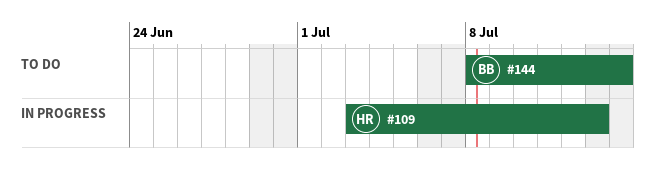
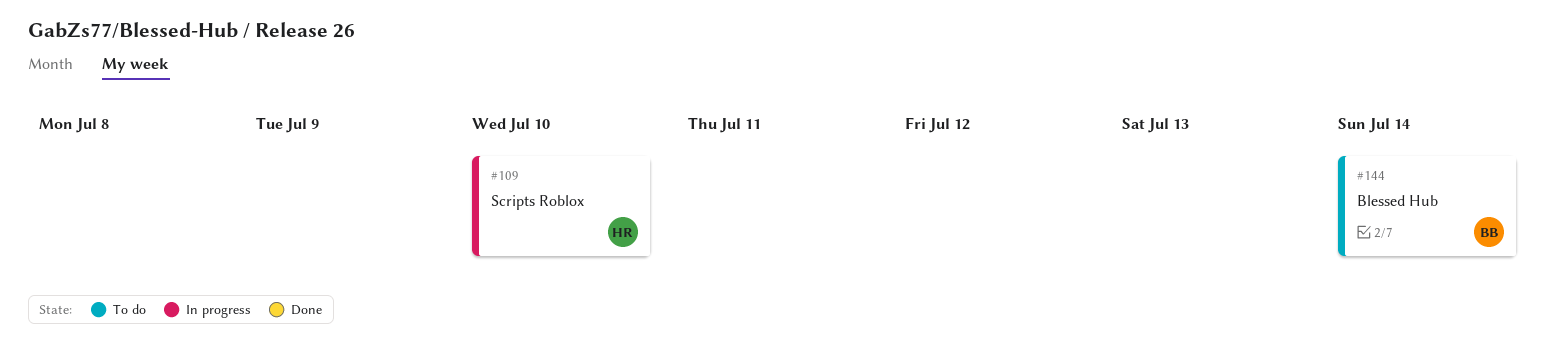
#109, due: Jul 13 -> Jul 10

